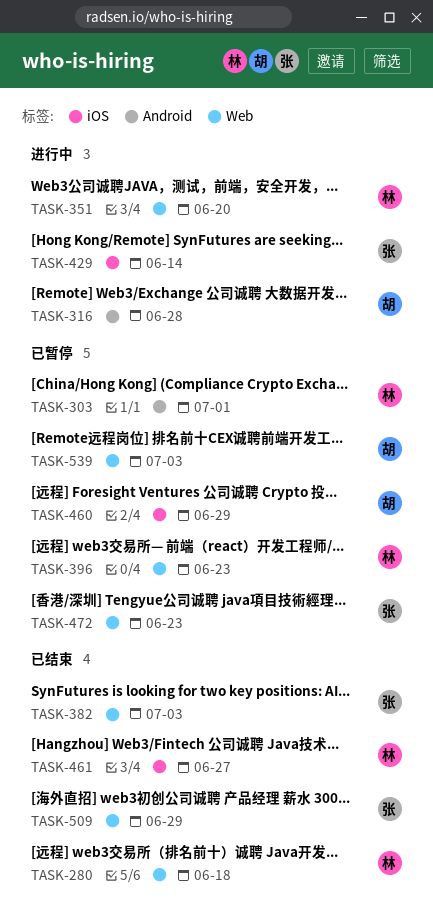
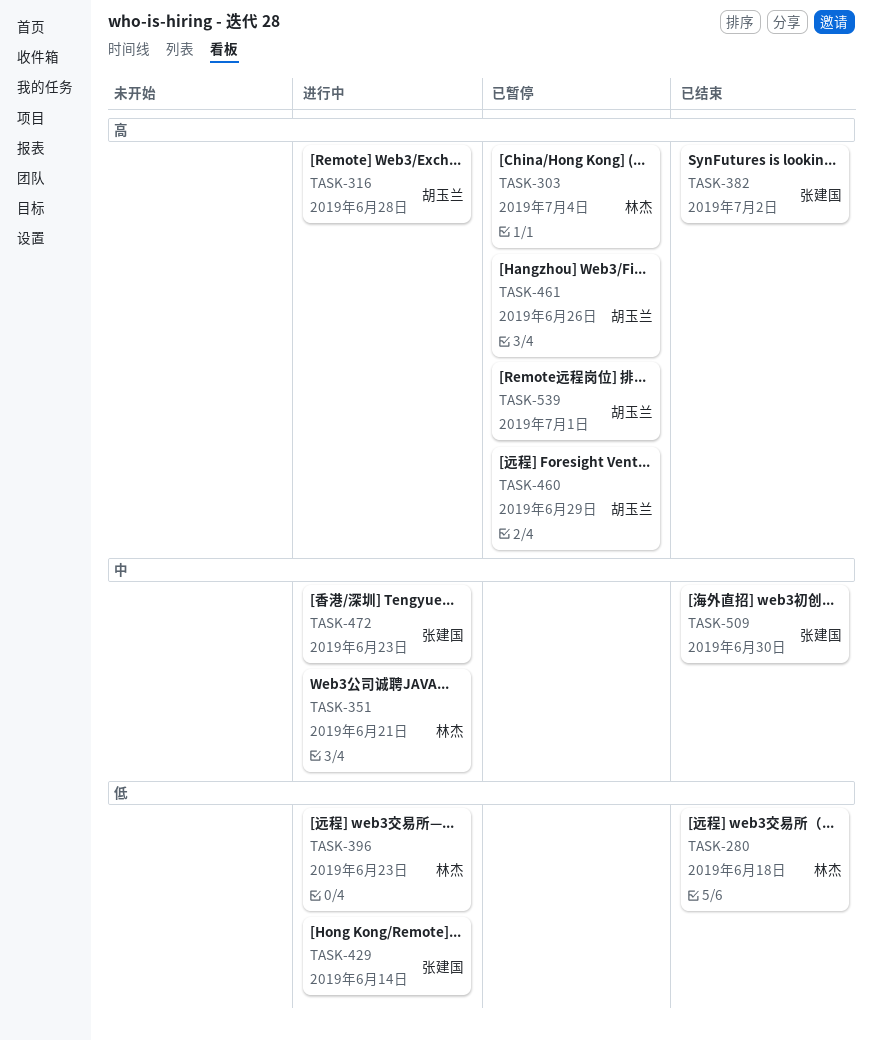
TASK-303, due: Jul 1 -> Jul 4
TASK-351, due: Jun 20 -> Jun 21
TASK-382, due: Jul 3 -> Jul 2
TASK-396, status: 已暂停 -> 进行中
TASK-461, status: 已结束 -> 已暂停
TASK-461, owner: 林杰 -> 胡玉兰
TASK-461, due: Jun 27 -> Jun 26
TASK-472, status: 已暂停 -> 进行中
TASK-509, due: Jun 29 -> Jun 30
TASK-539, due: Jul 3 -> Jul 1

